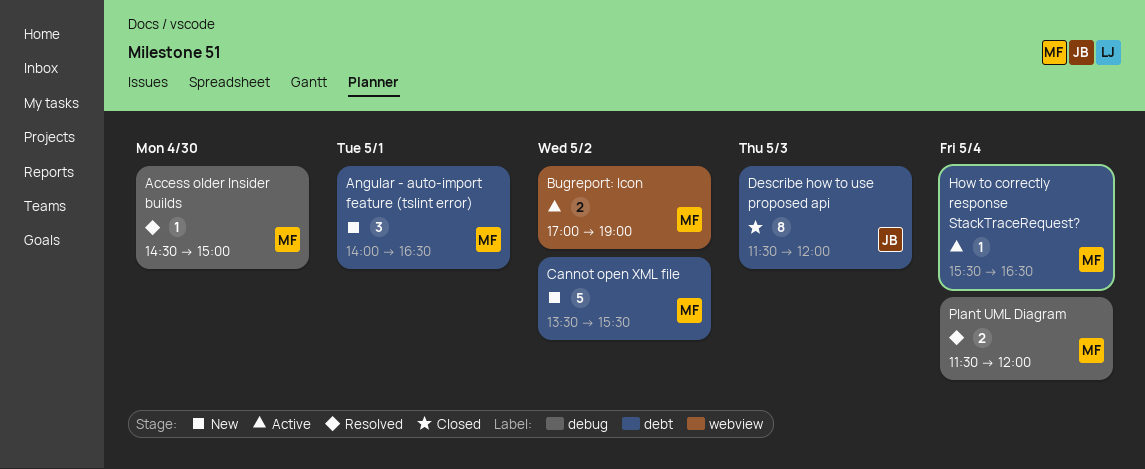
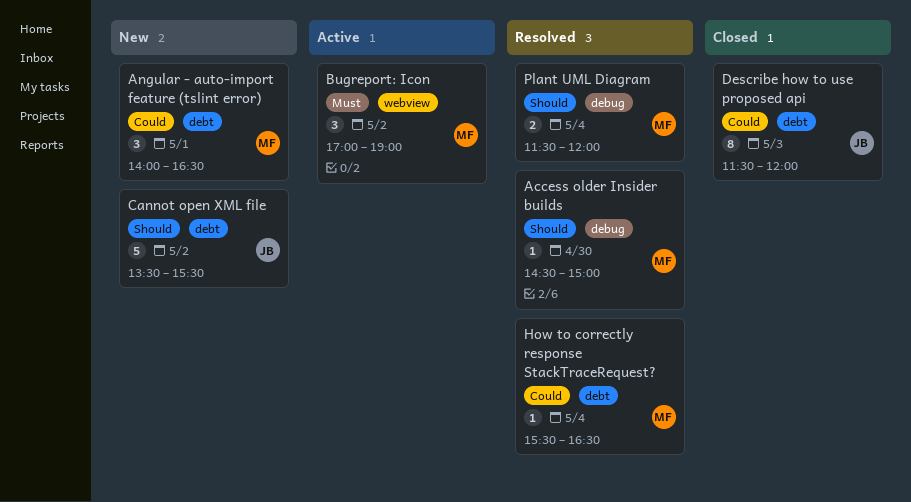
Bugreport: Icon, estimate: 2 -> 3
Cannot open XML file, owner: MF -> JB
How to correctly response StackTraceRequest?, status: Active -> Resolved

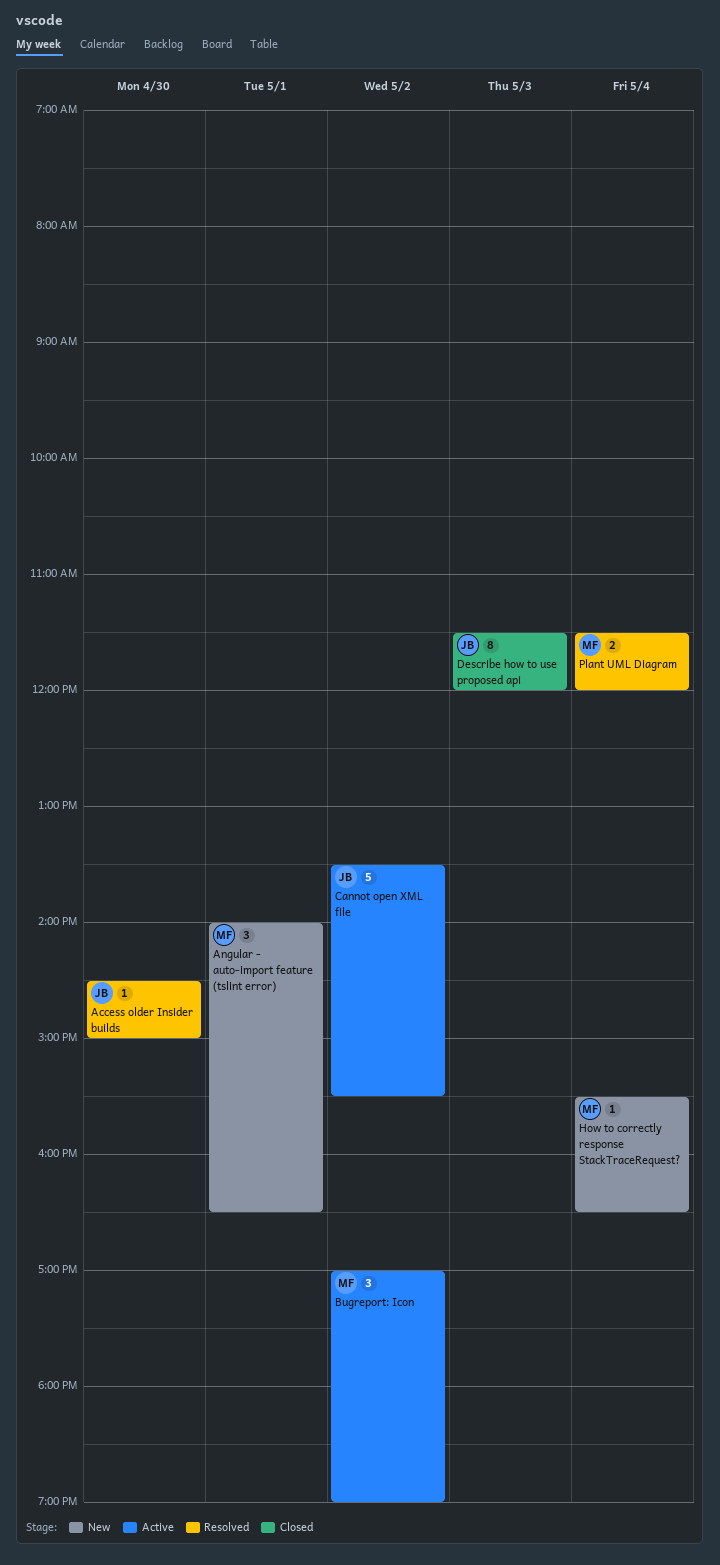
Access older Insider builds, owner: MF -> JB
Cannot open XML file, status: New -> Active
How to correctly response StackTraceRequest?, status: Resolved -> New

